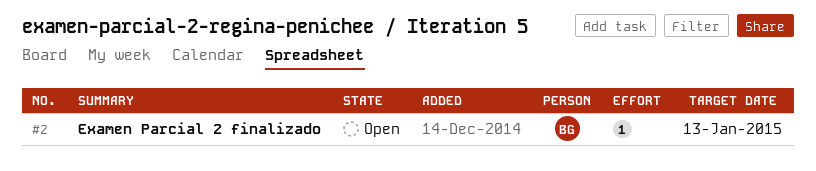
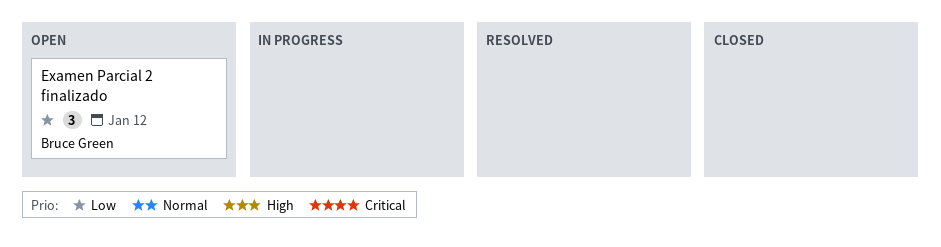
Examen Parcial 2 finalizado, estimate: 1 -> 3
Examen Parcial 2 finalizado, due: Jan 13 -> Jan 12

